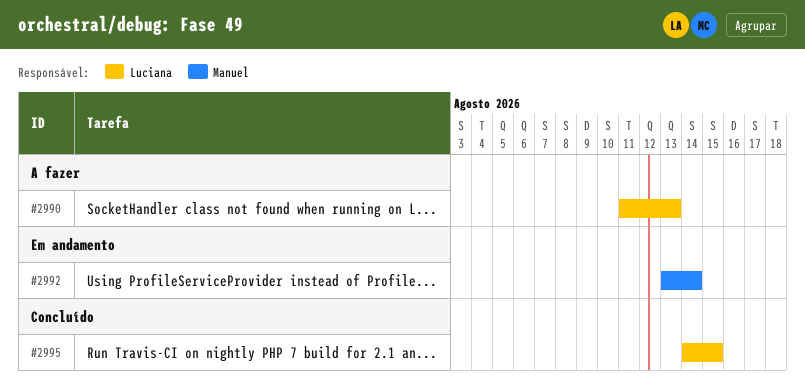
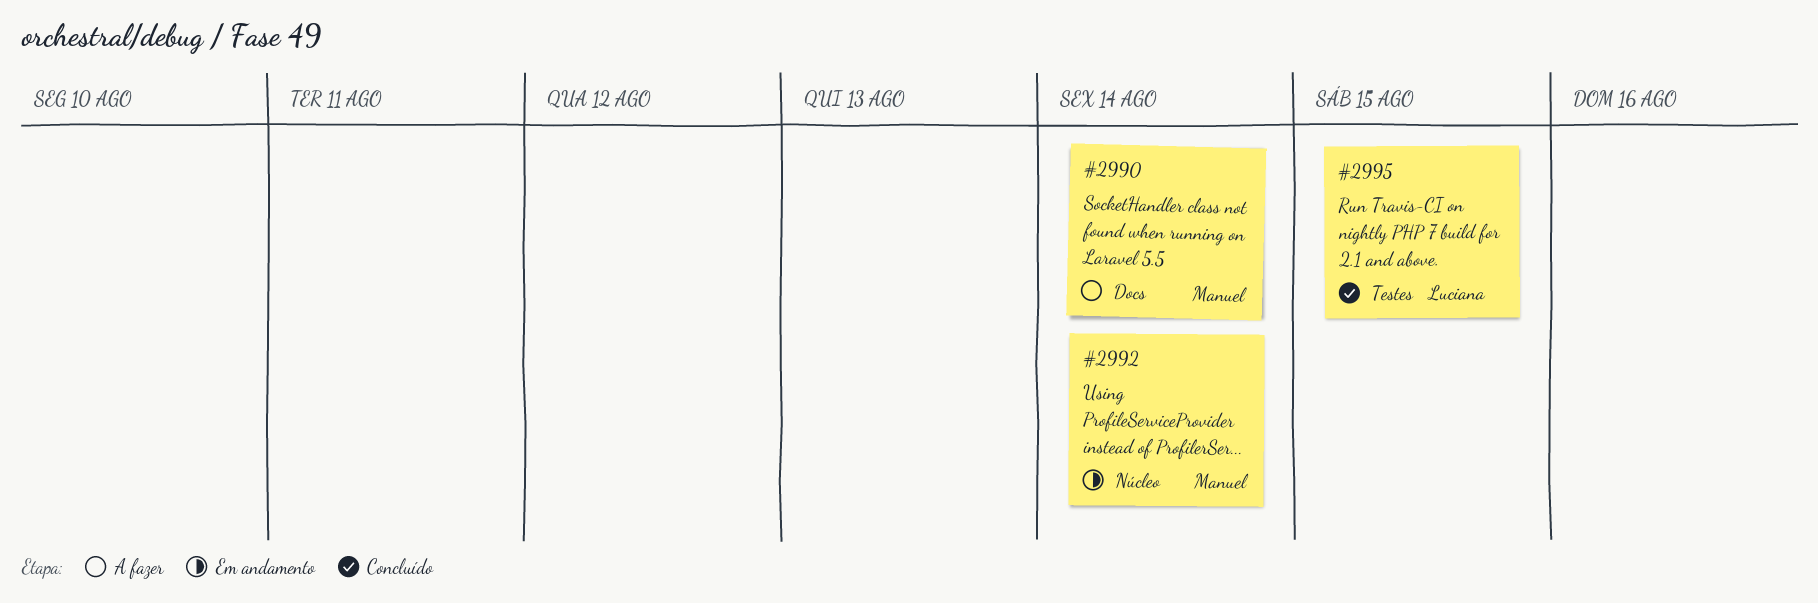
#2990, owner: Luciana -> Manuel
#2990, due: Aug 13 -> Aug 14

